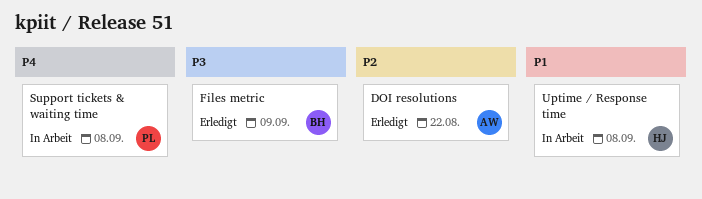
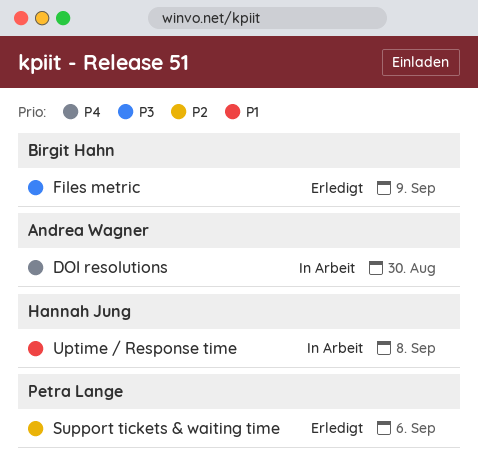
DOI resolutions, status: Erledigt -> In Arbeit
DOI resolutions, priority: P2 -> P4
DOI resolutions, due: Aug 22 -> Aug 30
Support tickets & waiting time, status: In Arbeit -> Erledigt
Support tickets & waiting time, priority: P4 -> P2
Support tickets & waiting time, due: Sep 8 -> Sep 6

